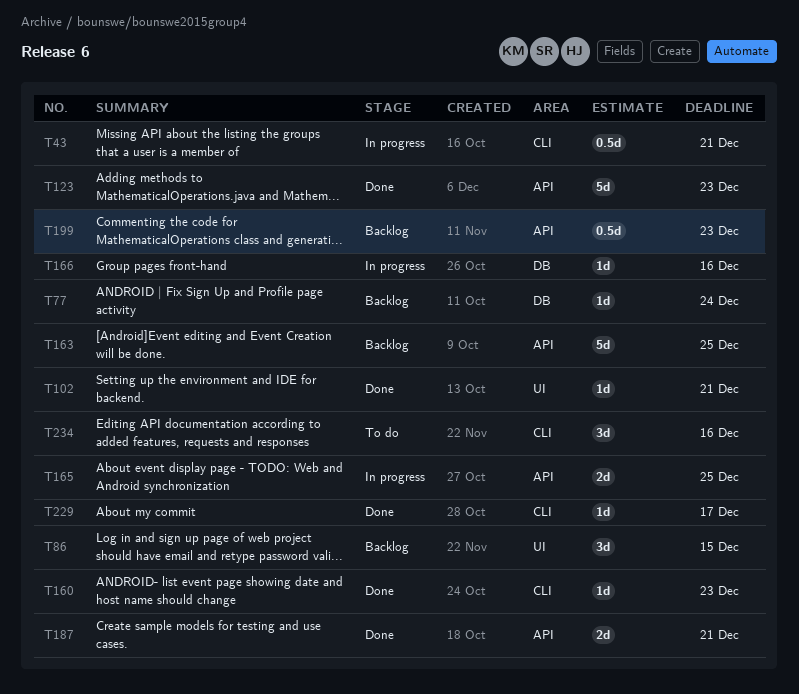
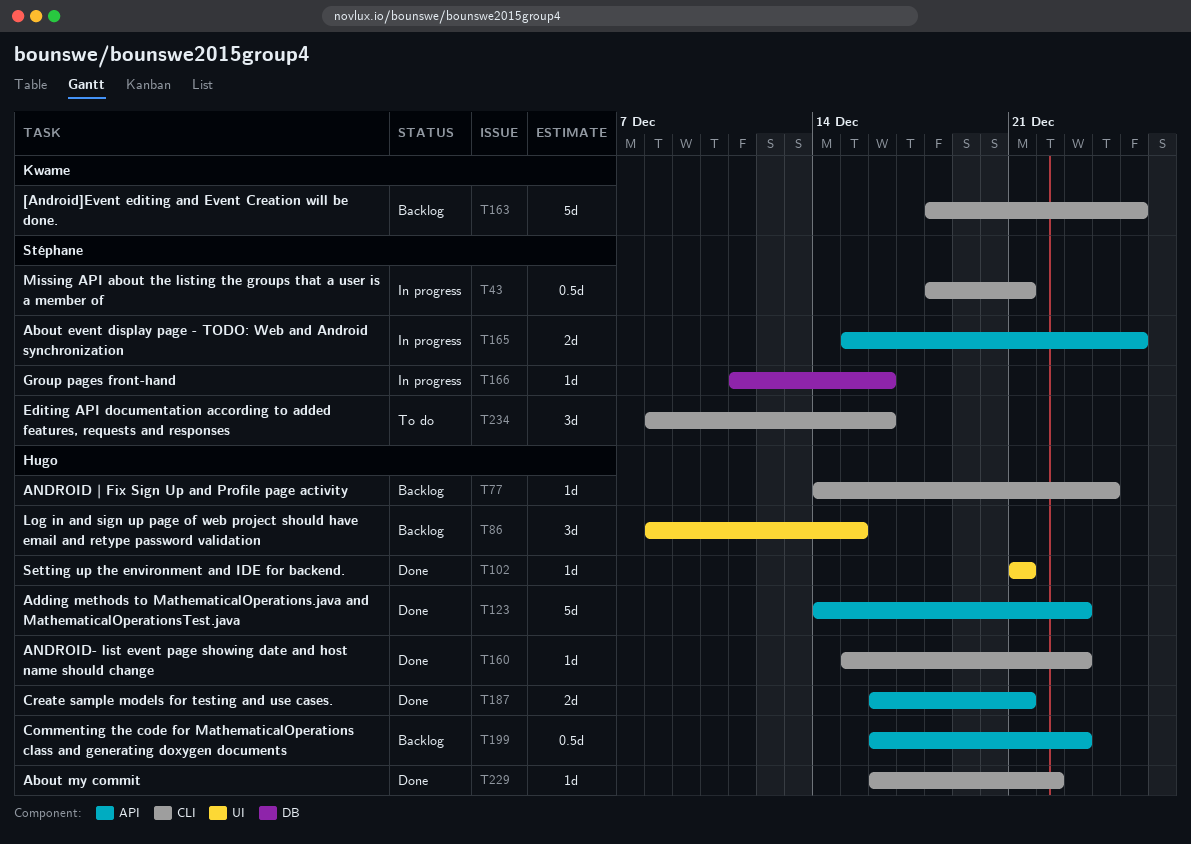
T77, label: DB -> CLI
T163, label: API -> CLI
T229, due: Dec 17 -> Dec 22

